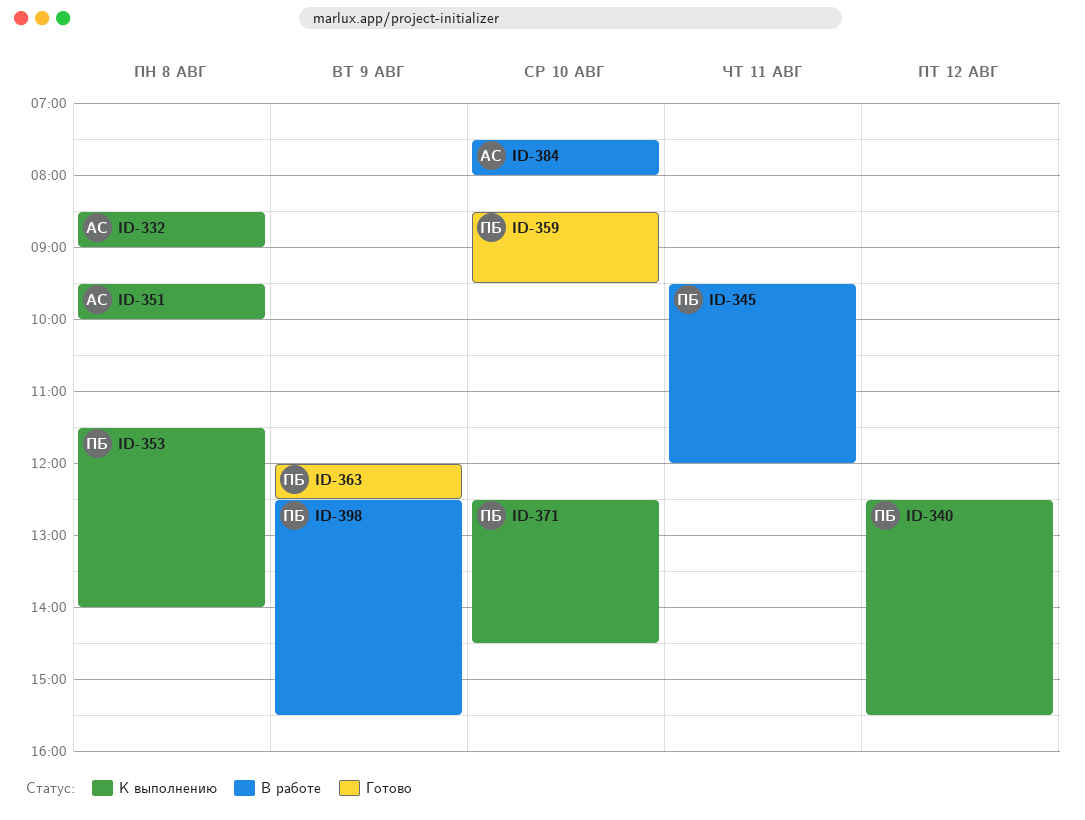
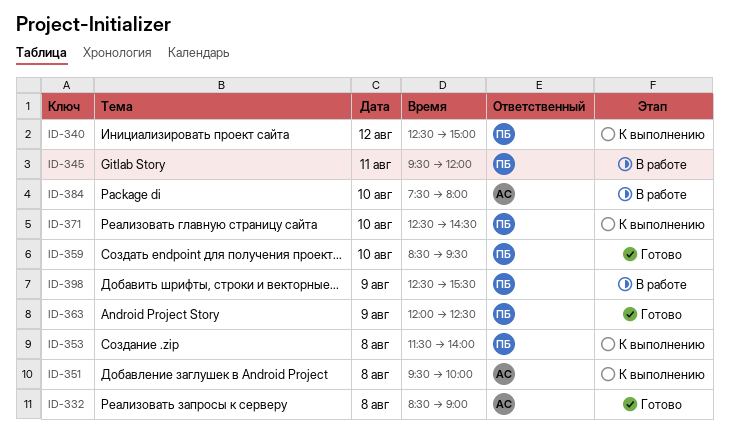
ID-332, status: К выполнению -> Готово
ID-340, ends: 15:30 -> 15:00

